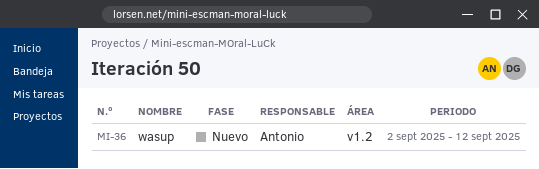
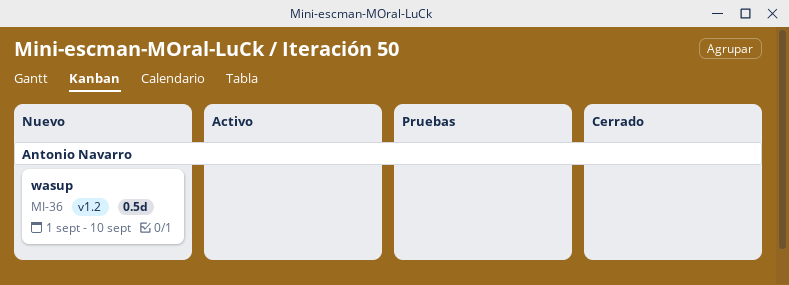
MI-36, start: Sep 2 -> Sep 1
MI-36, due: Sep 12 -> Sep 10

